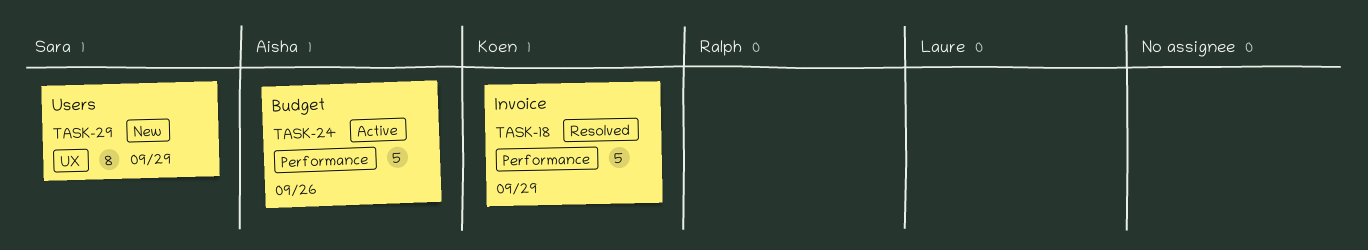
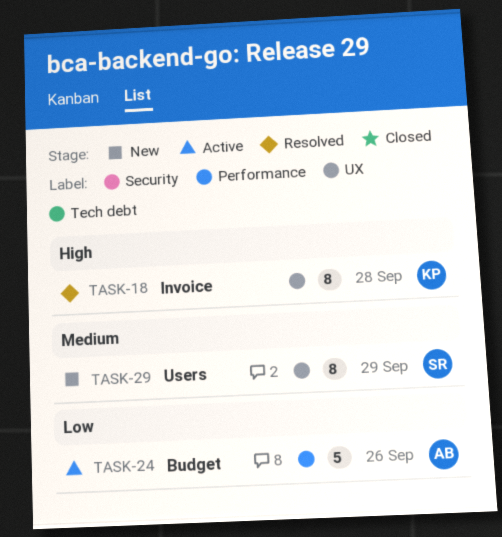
TASK-18, label: Performance -> UX
TASK-18, estimate: 5 -> 8
TASK-18, due: Sep 29 -> Sep 28

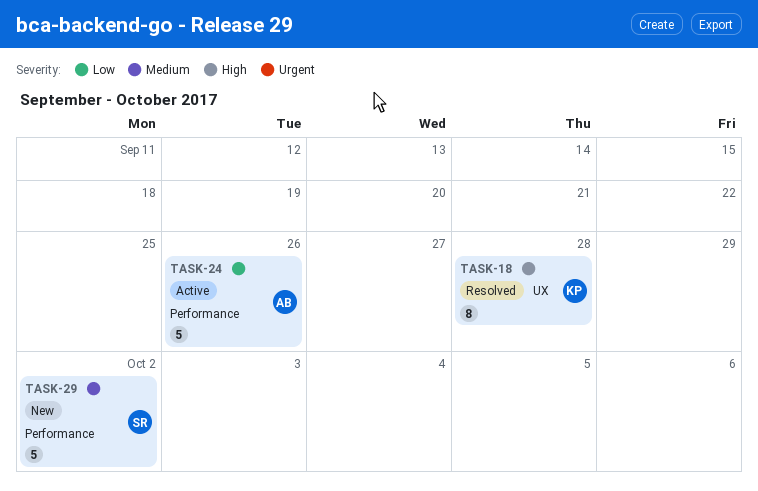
TASK-29, label: UX -> Performance
TASK-29, estimate: 8 -> 5
TASK-29, due: Sep 29 -> Oct 2

